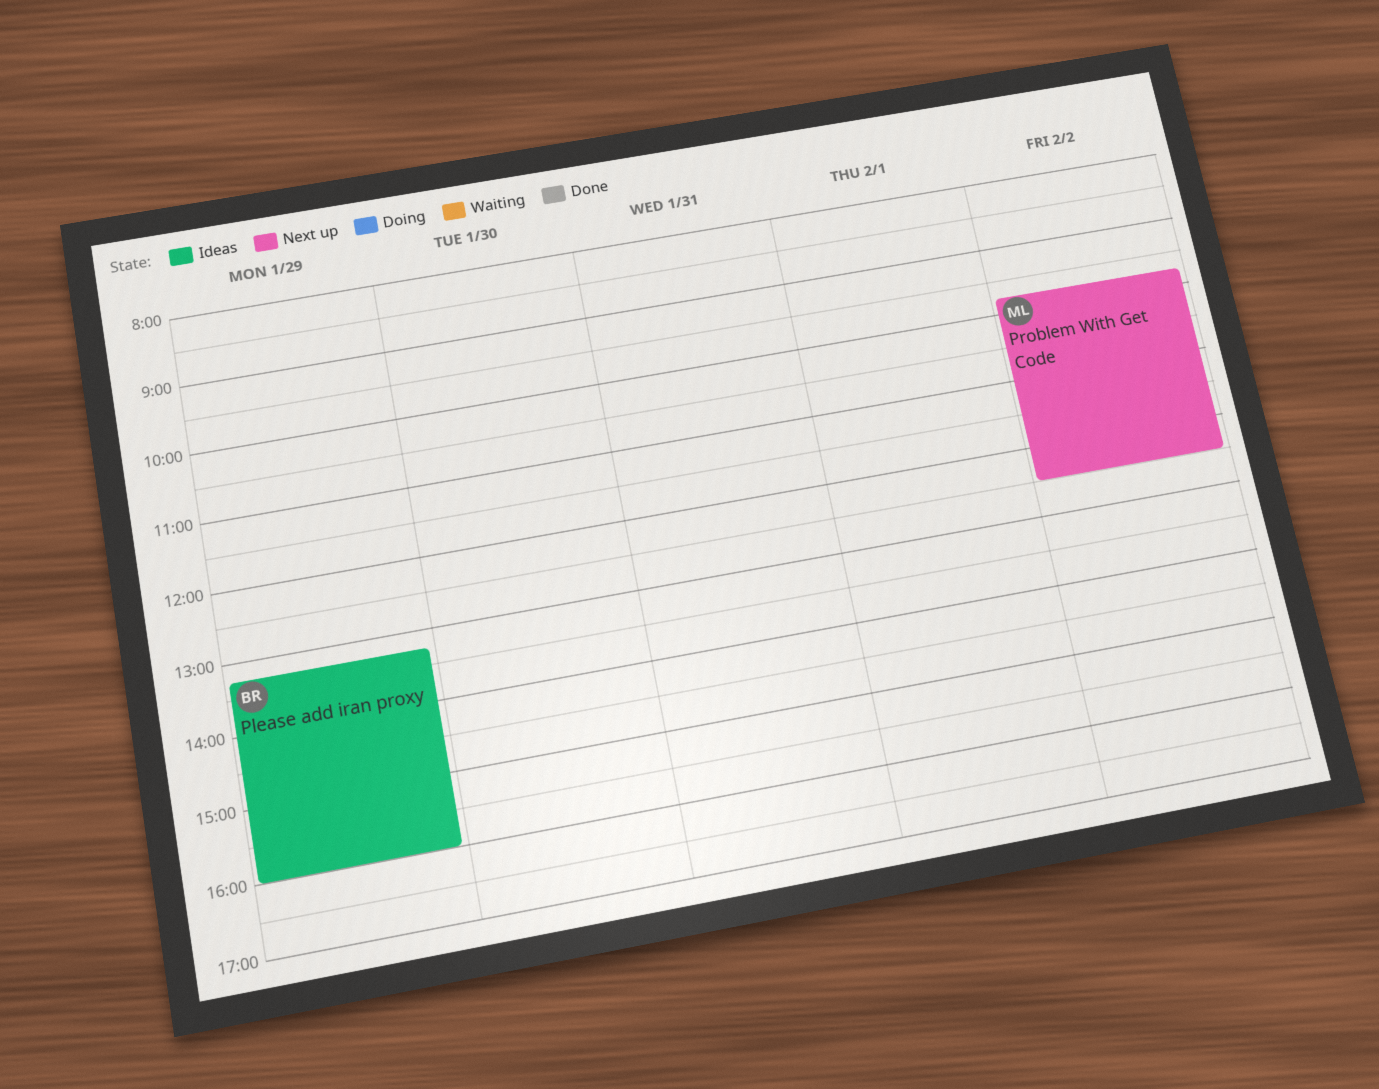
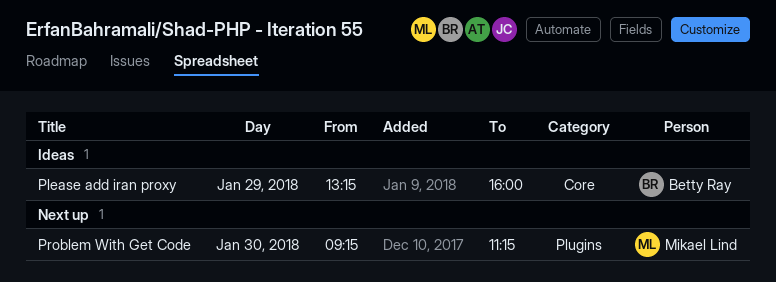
Problem With Get Code, day: Feb 2 -> Jan 30
Problem With Get Code, begins: 09:45 -> 09:15
Problem With Get Code, ends: 12:30 -> 11:15

